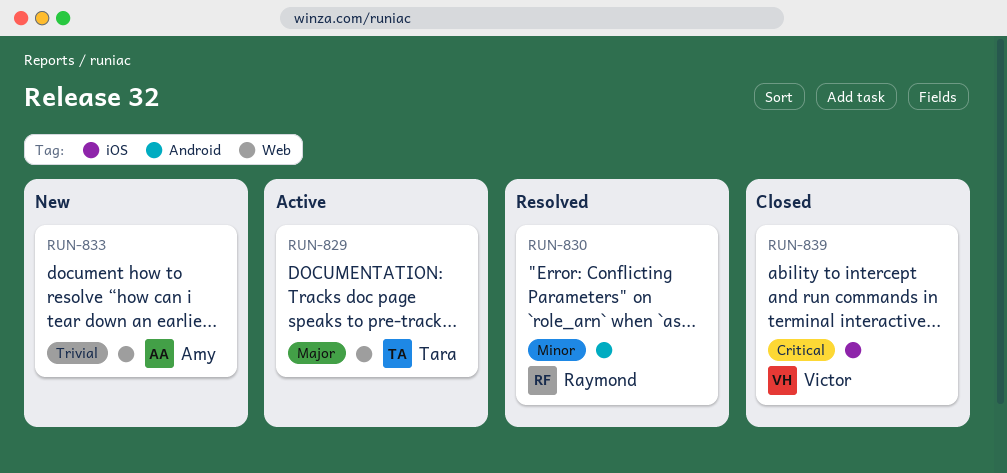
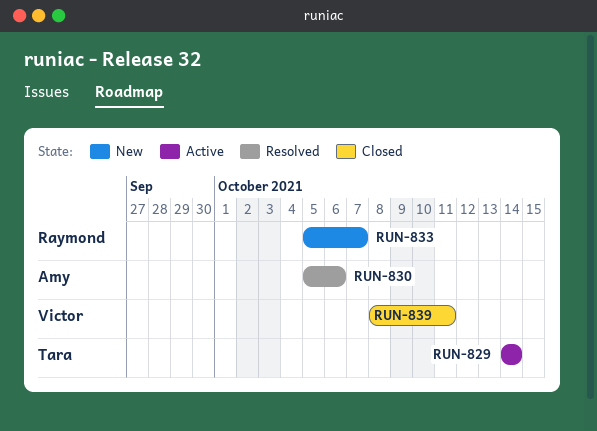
RUN-830, owner: Raymond -> Amy
RUN-833, owner: Amy -> Raymond

